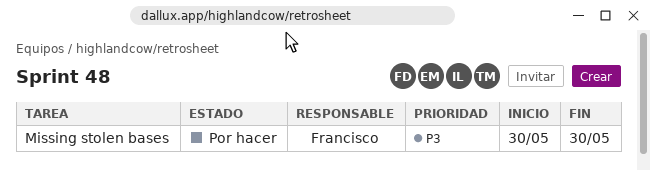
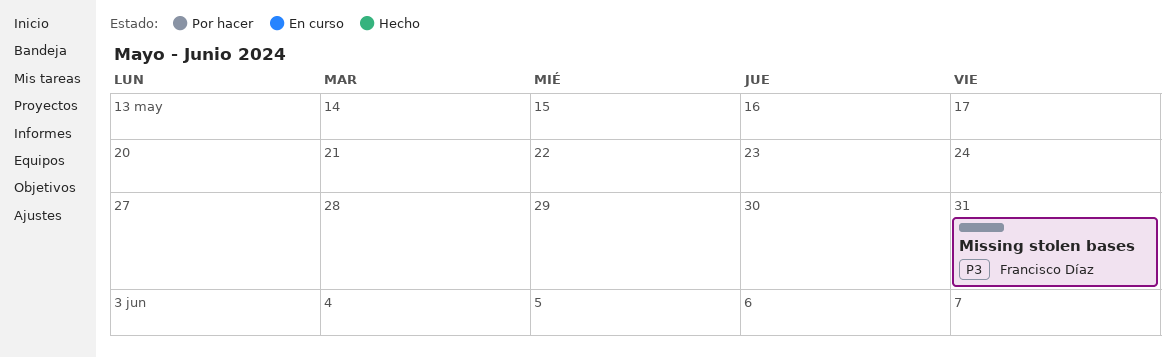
Missing stolen bases, due: May 30 -> May 31

